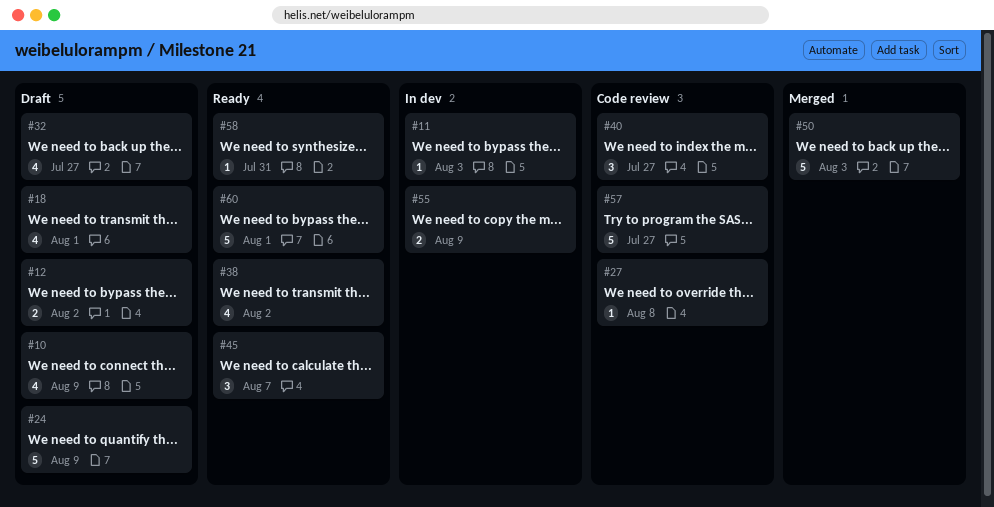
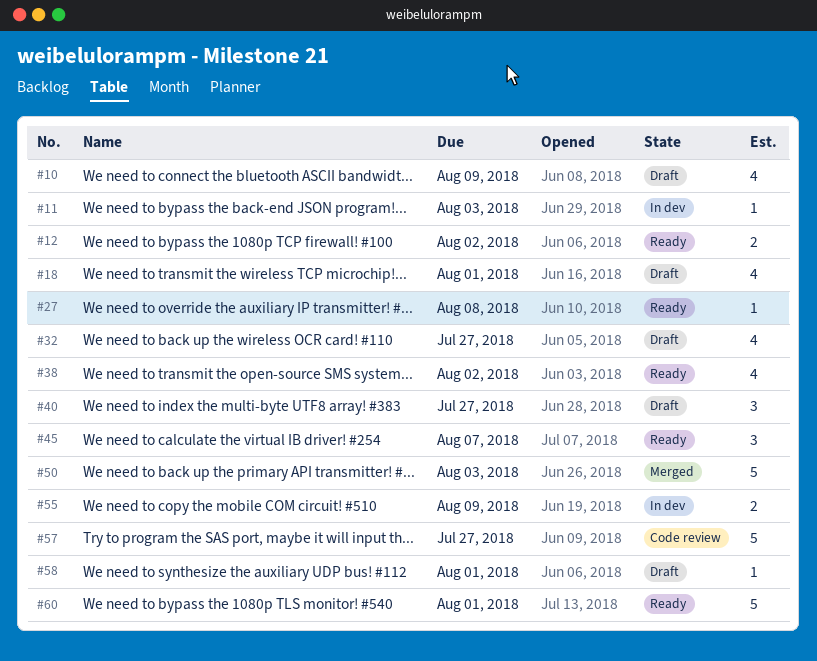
#12, status: Draft -> Ready
#24: present -> none
#27, status: Code review -> Ready
#40, status: Code review -> Draft
#58, status: Ready -> Draft
#58, due: Jul 31 -> Aug 1

